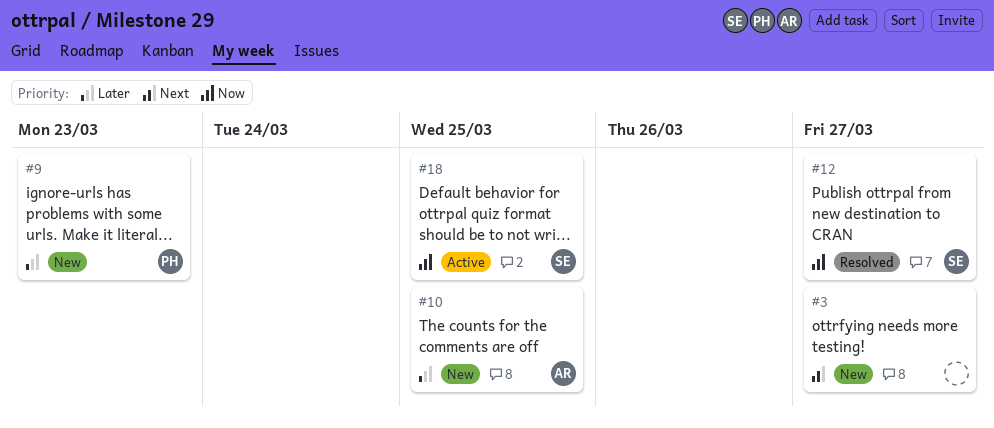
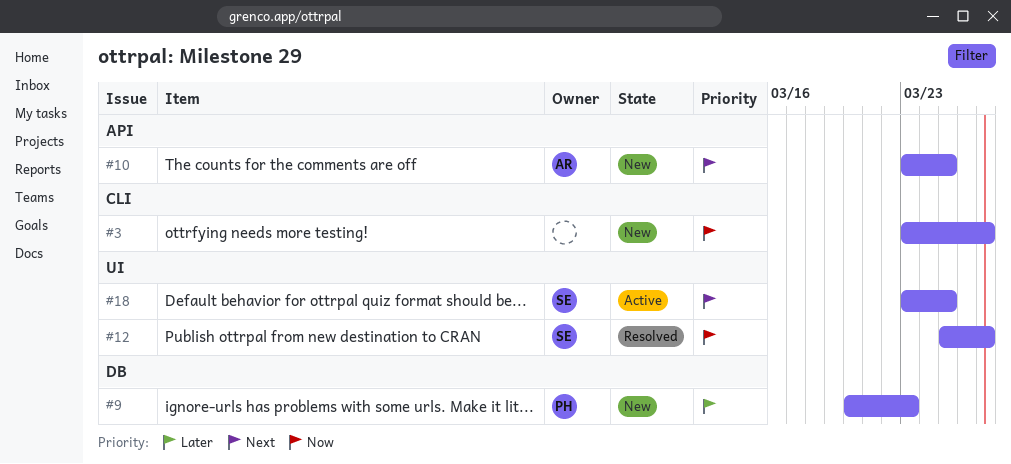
#3, priority: Next -> Now
#10, priority: Later -> Next
#18, priority: Now -> Next

